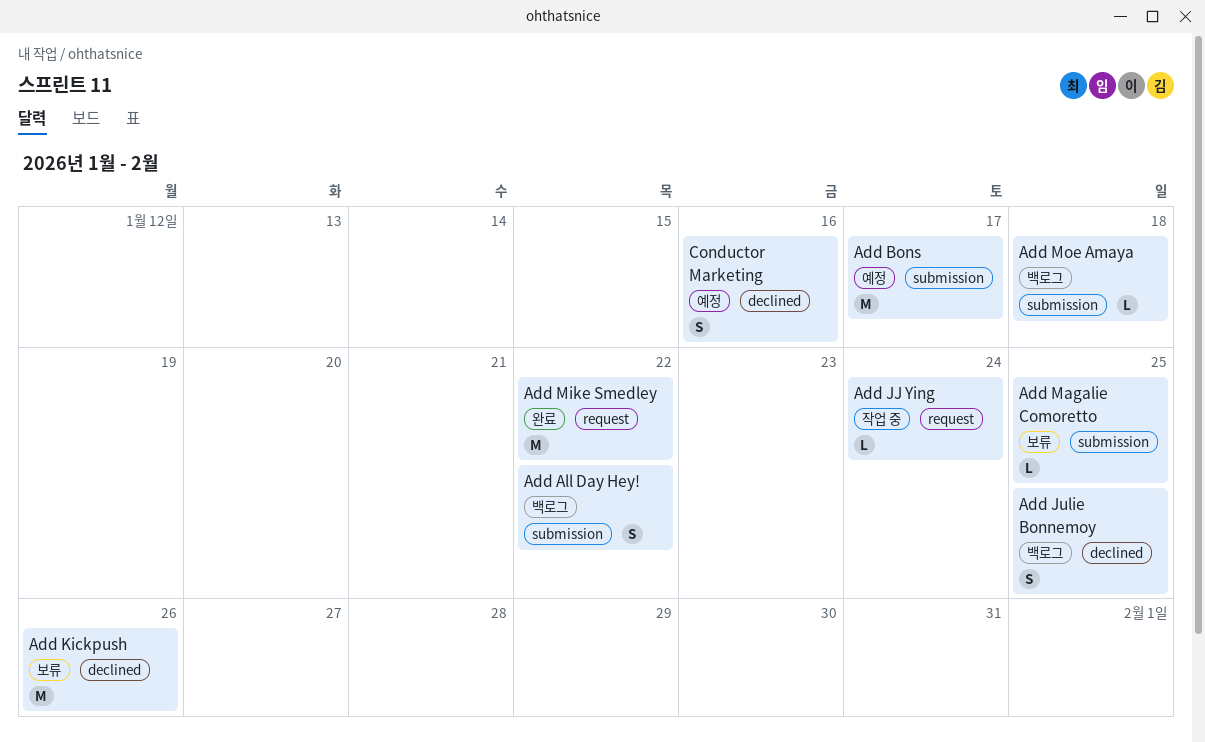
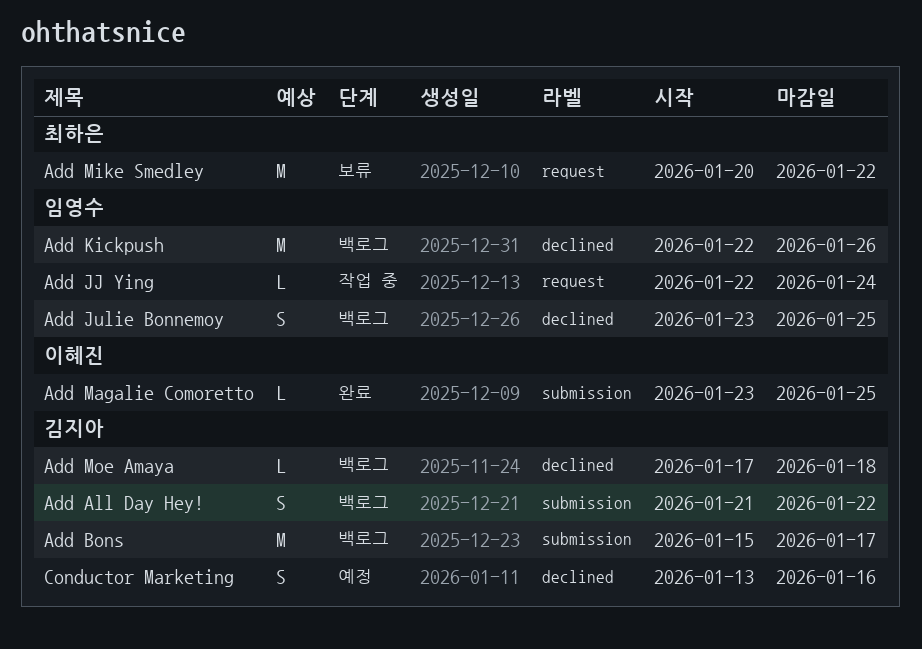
Add Bons, status: 예정 -> 백로그
Add Kickpush, status: 보류 -> 백로그
Add Magalie Comoretto, status: 보류 -> 완료
Add Mike Smedley, status: 완료 -> 보류
Add Moe Amaya, label: submission -> declined

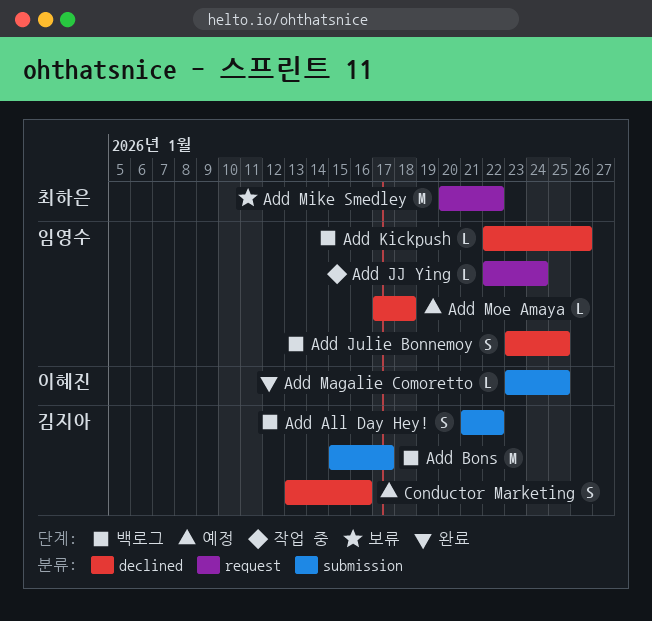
Add Kickpush, estimate: M -> L
Add Moe Amaya, status: 백로그 -> 예정
Add Moe Amaya, owner: 김지아 -> 임영수

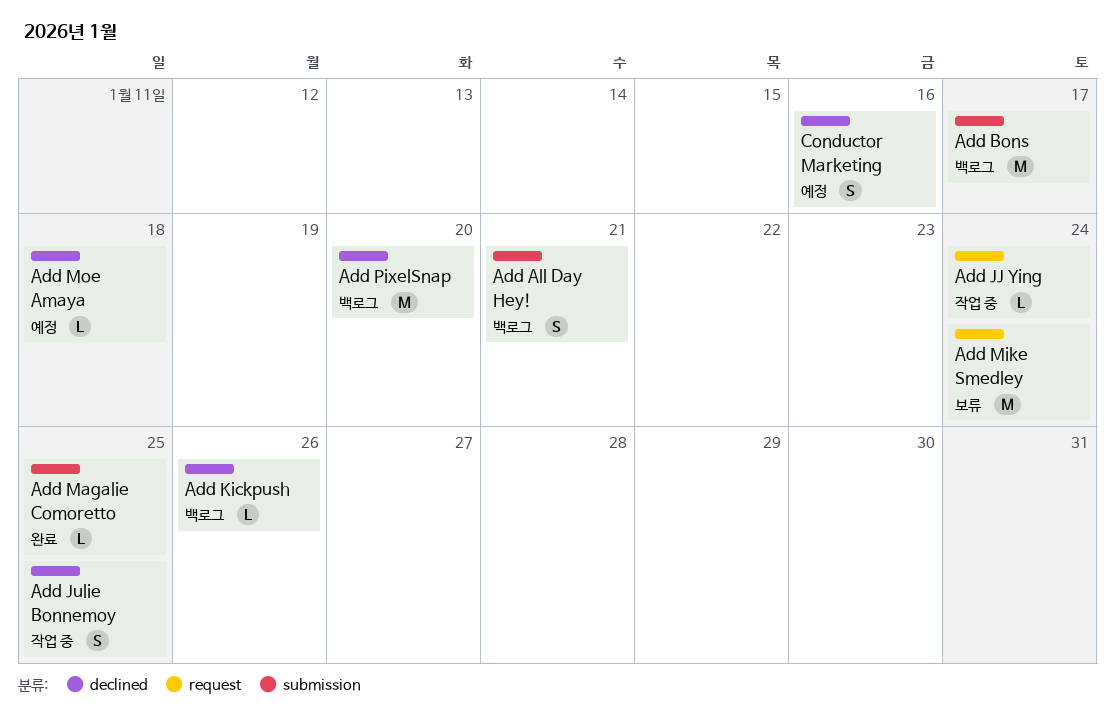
Add All Day Hey!, due: Jan 22 -> Jan 21
Add Julie Bonnemoy, status: 백로그 -> 작업 중
Add Mike Smedley, due: Jan 22 -> Jan 24
Add PixelSnap: none -> present

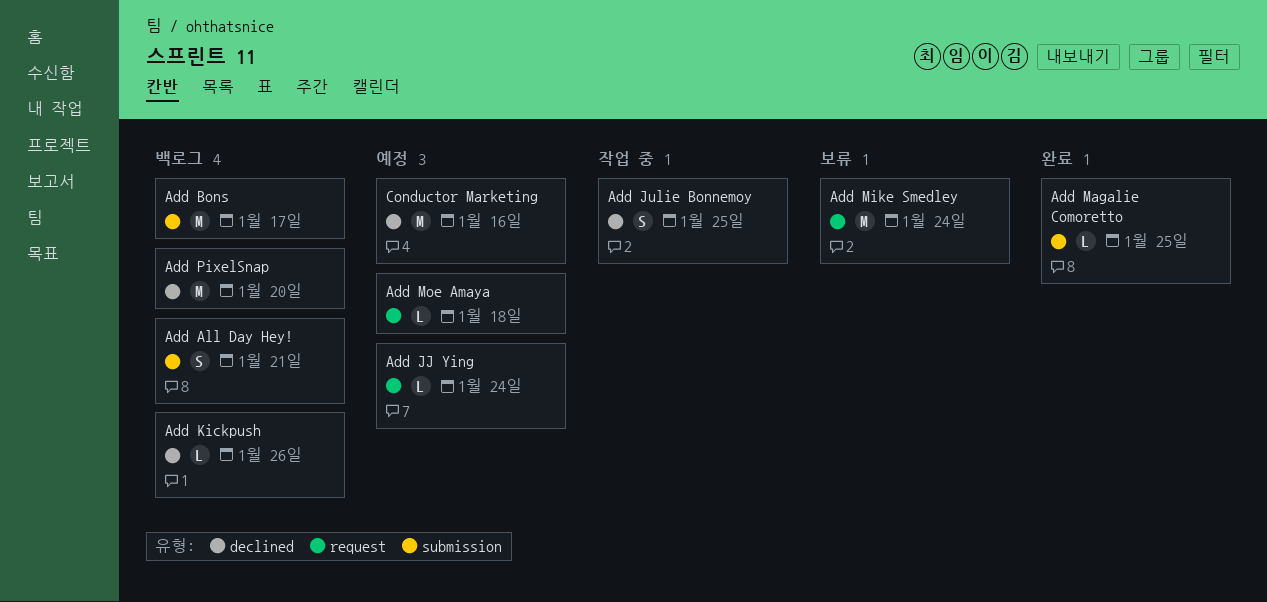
Add JJ Ying, status: 작업 중 -> 예정
Add Moe Amaya, label: declined -> request
Conductor Marketing, estimate: S -> M

